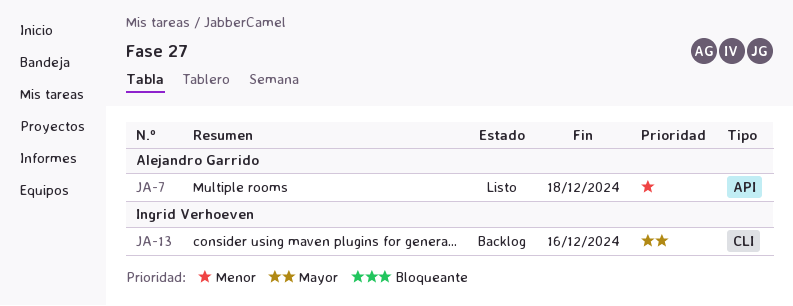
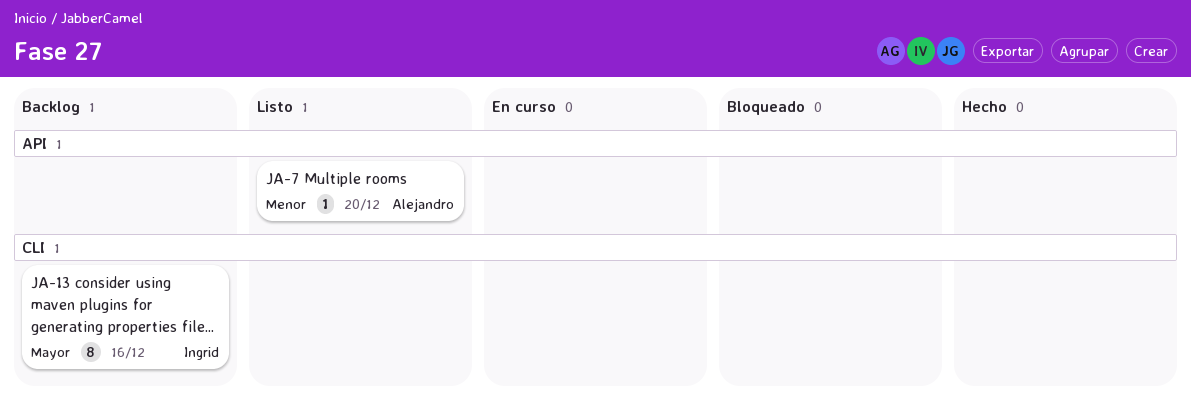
JA-7, due: Dec 18 -> Dec 20

